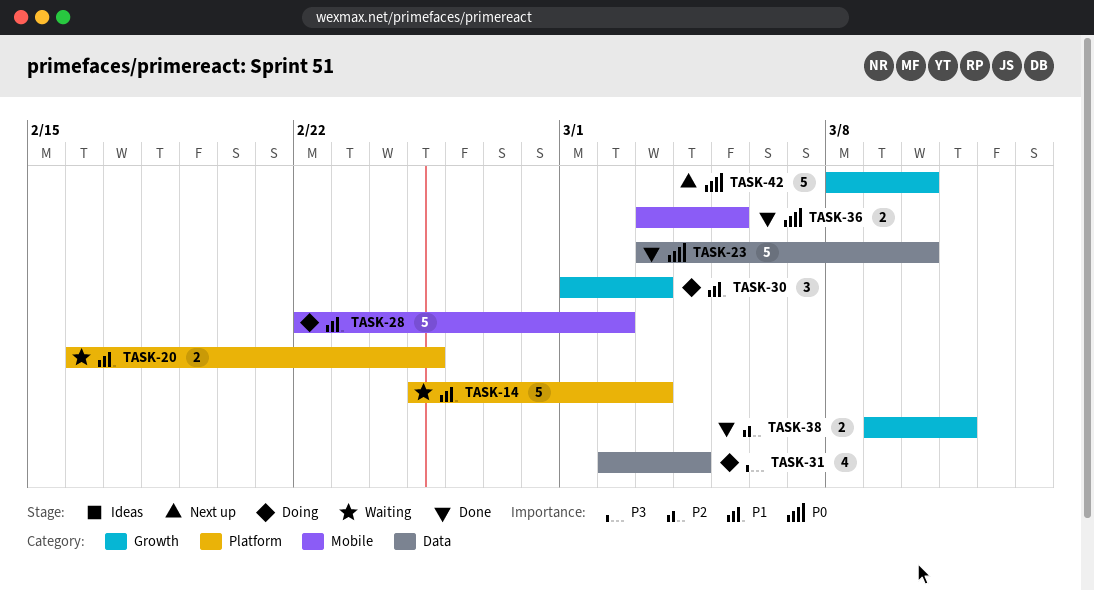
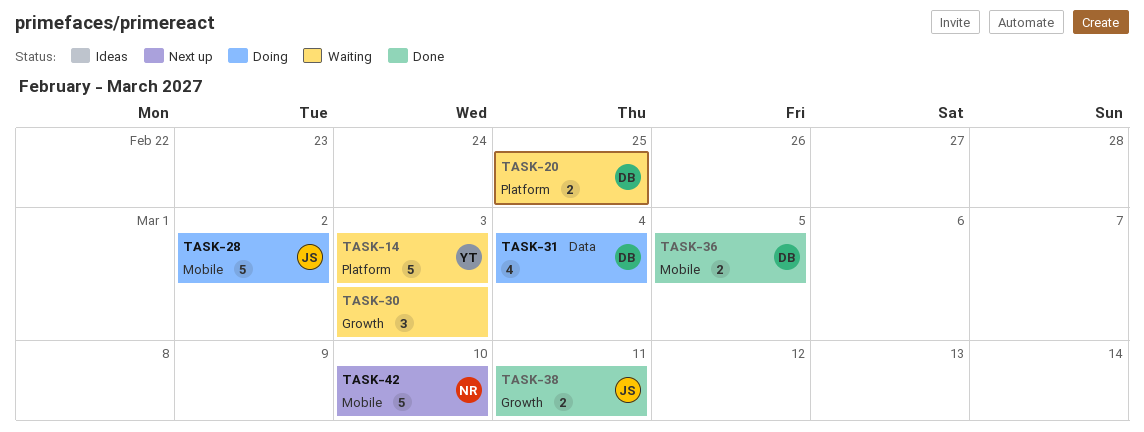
TASK-23: present -> none
TASK-30, status: Doing -> Waiting
TASK-42, label: Growth -> Mobile

